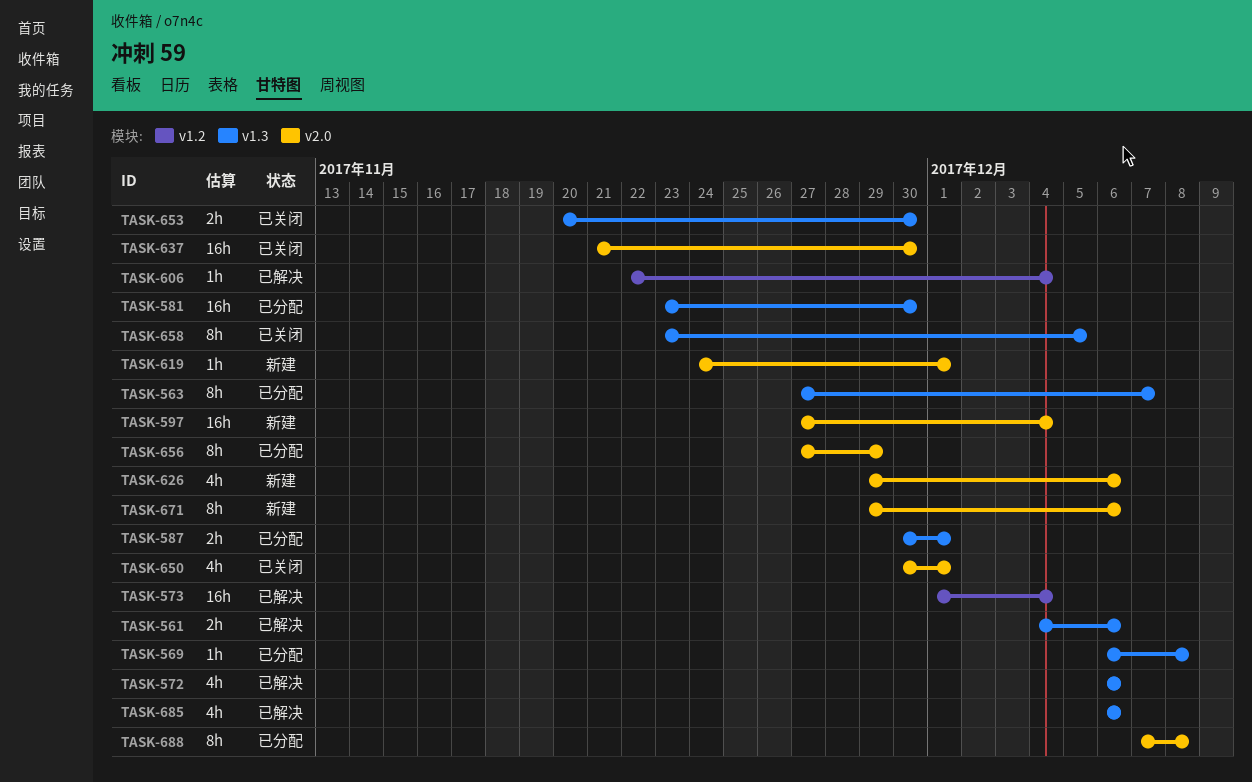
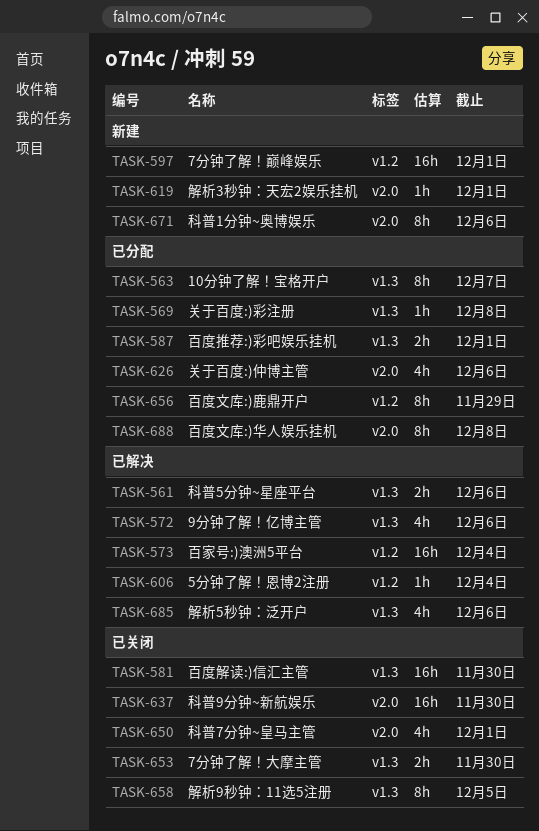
TASK-581, status: 已分配 -> 已关闭
TASK-597, label: v2.0 -> v1.2
TASK-597, due: Dec 4 -> Dec 1
TASK-626, status: 新建 -> 已分配
TASK-656, label: v2.0 -> v1.2

